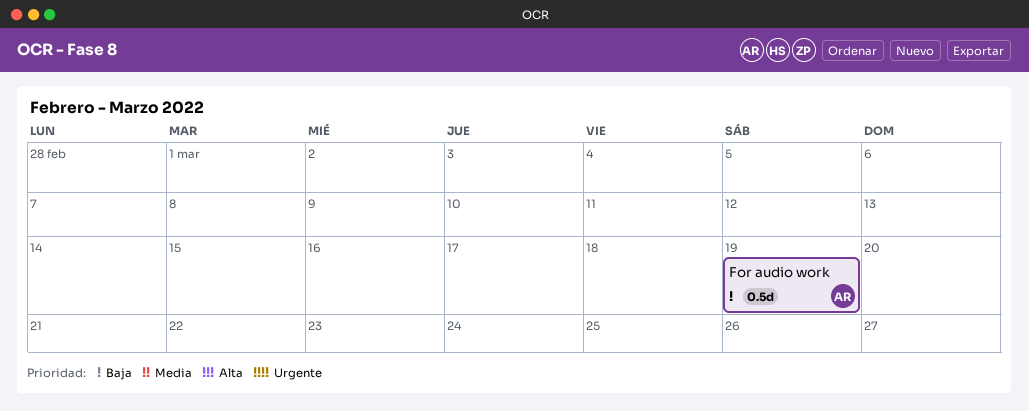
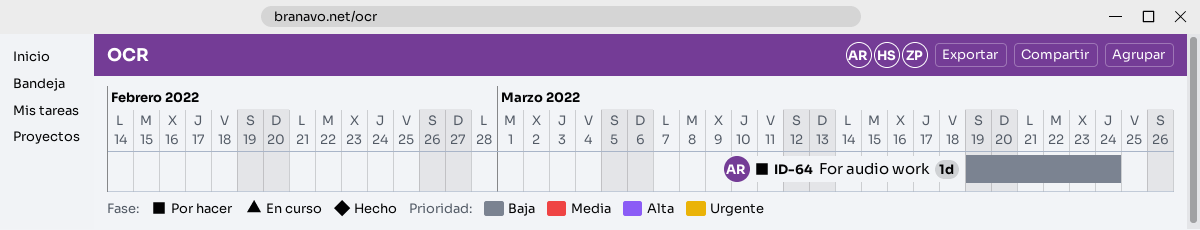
For audio work, estimate: 0.5d -> 1d
For audio work, due: Mar 19 -> Mar 24

